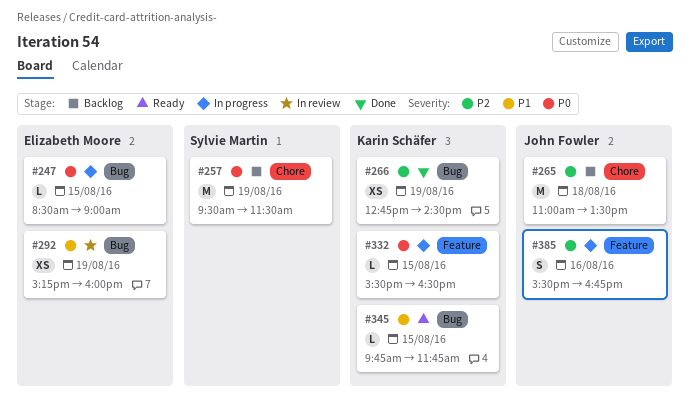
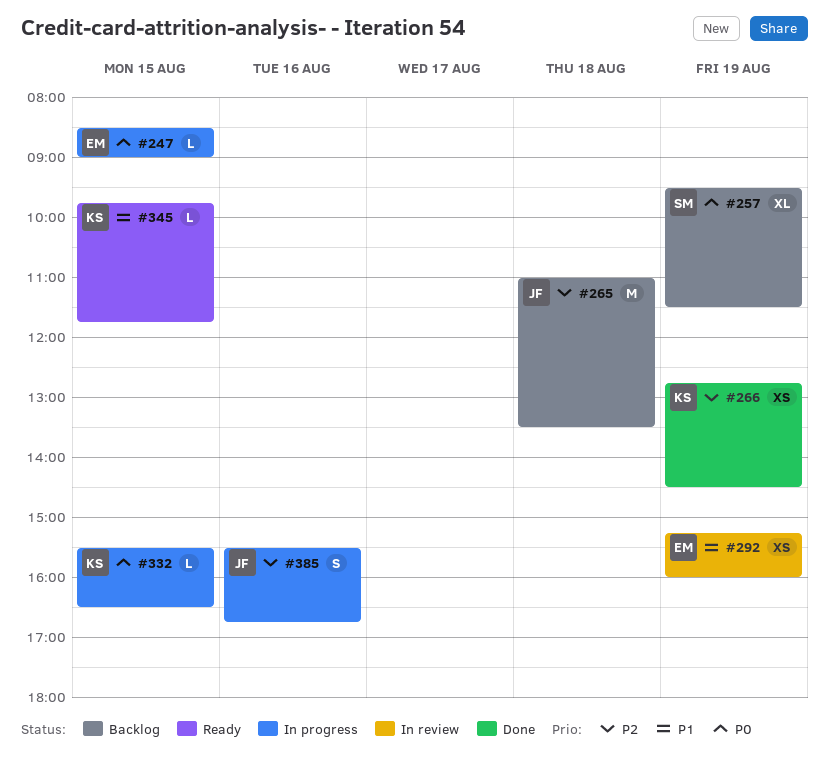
#257, estimate: M -> XL

